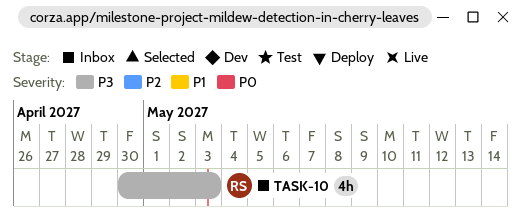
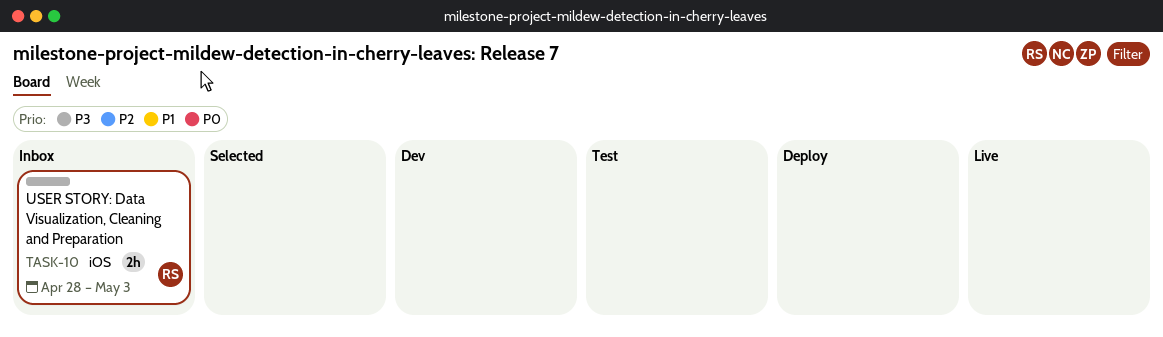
TASK-10, estimate: 4h -> 2h
TASK-10, start: Apr 30 -> Apr 28

